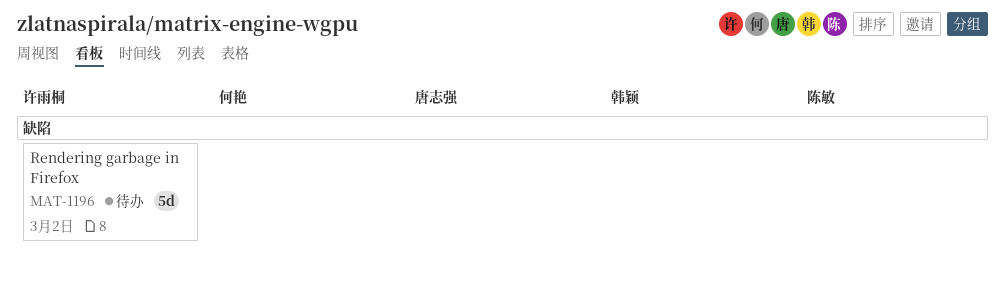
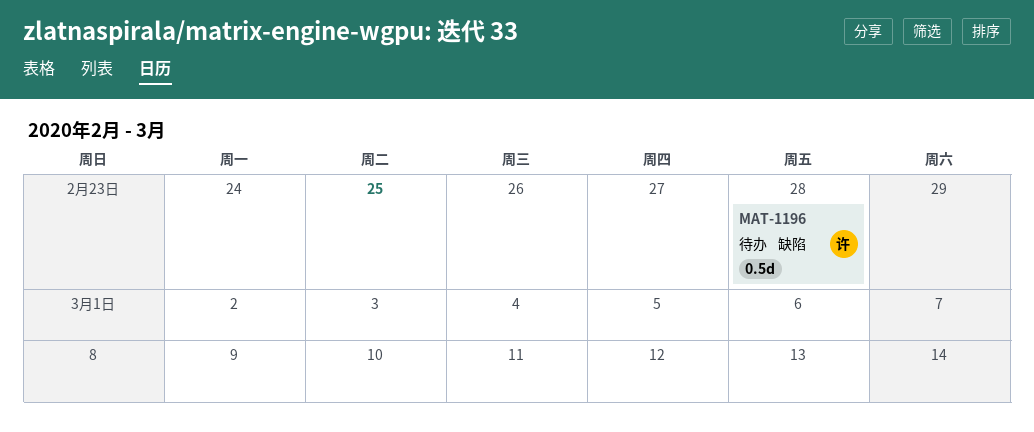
MAT-1196, estimate: 5d -> 0.5d
MAT-1196, due: Mar 2 -> Feb 28

